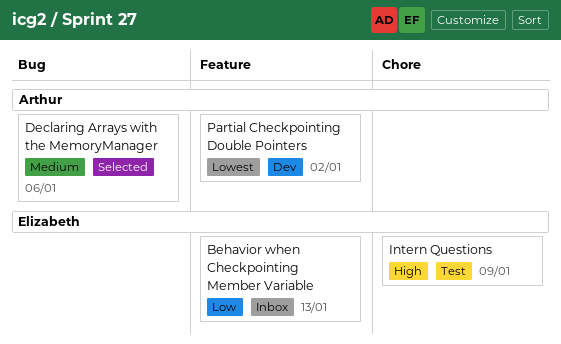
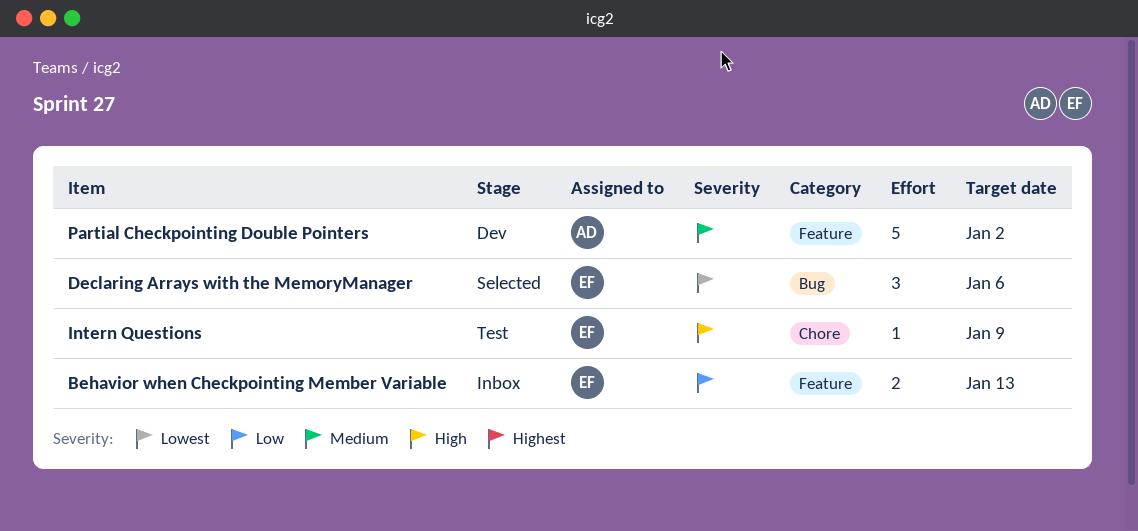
Declaring Arrays with the MemoryManager, owner: Arthur -> Elizabeth
Declaring Arrays with the MemoryManager, priority: Medium -> Lowest
Partial Checkpointing Double Pointers, priority: Lowest -> Medium

